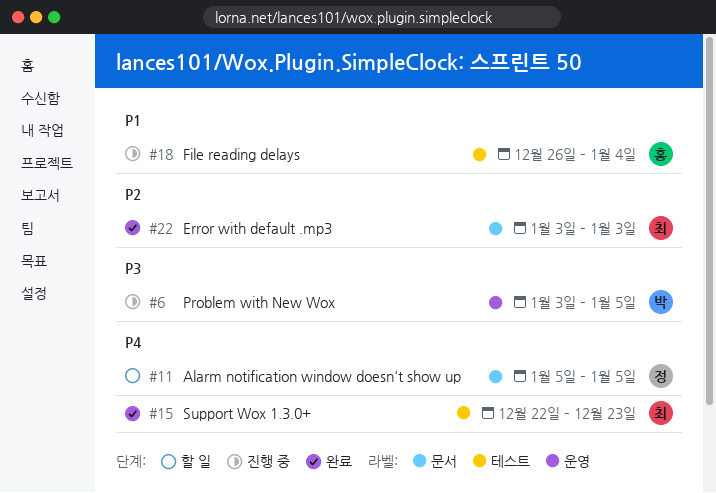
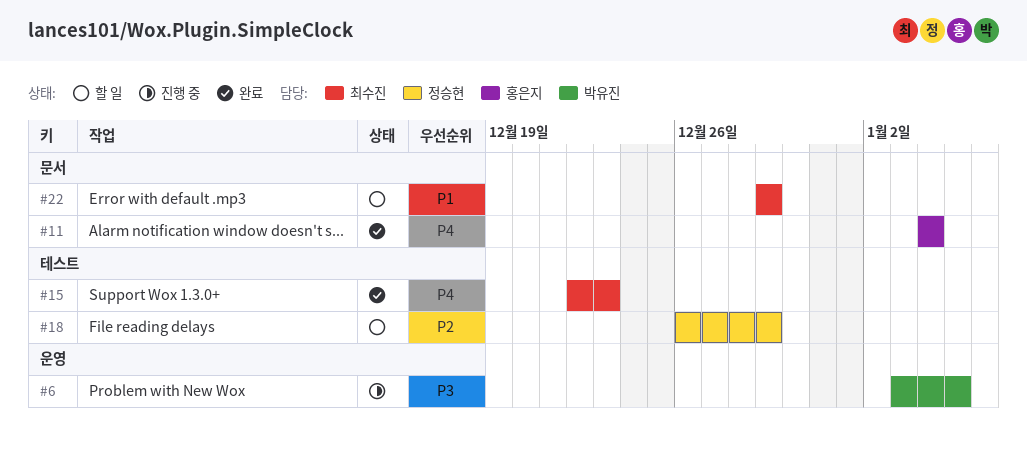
#11, status: 할 일 -> 완료
#11, owner: 정승현 -> 홍은지
#11, start: Jan 5 -> Jan 4
#11, due: Jan 5 -> Jan 4
#18, status: 진행 중 -> 할 일
#18, owner: 홍은지 -> 정승현
#18, priority: P1 -> P2
#18, due: Jan 4 -> Dec 29
#22, status: 완료 -> 할 일
#22, priority: P2 -> P1
#22, start: Jan 3 -> Dec 29
#22, due: Jan 3 -> Dec 29

